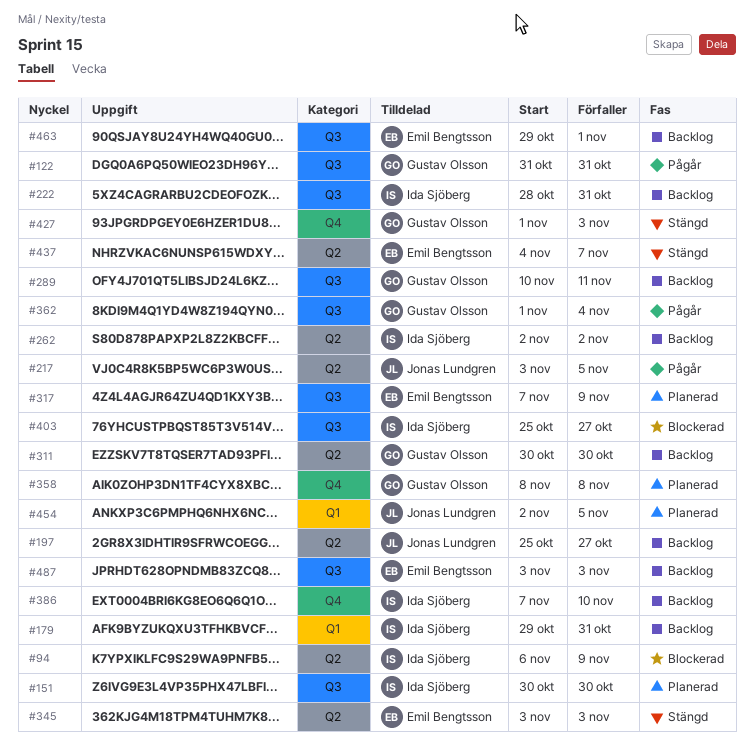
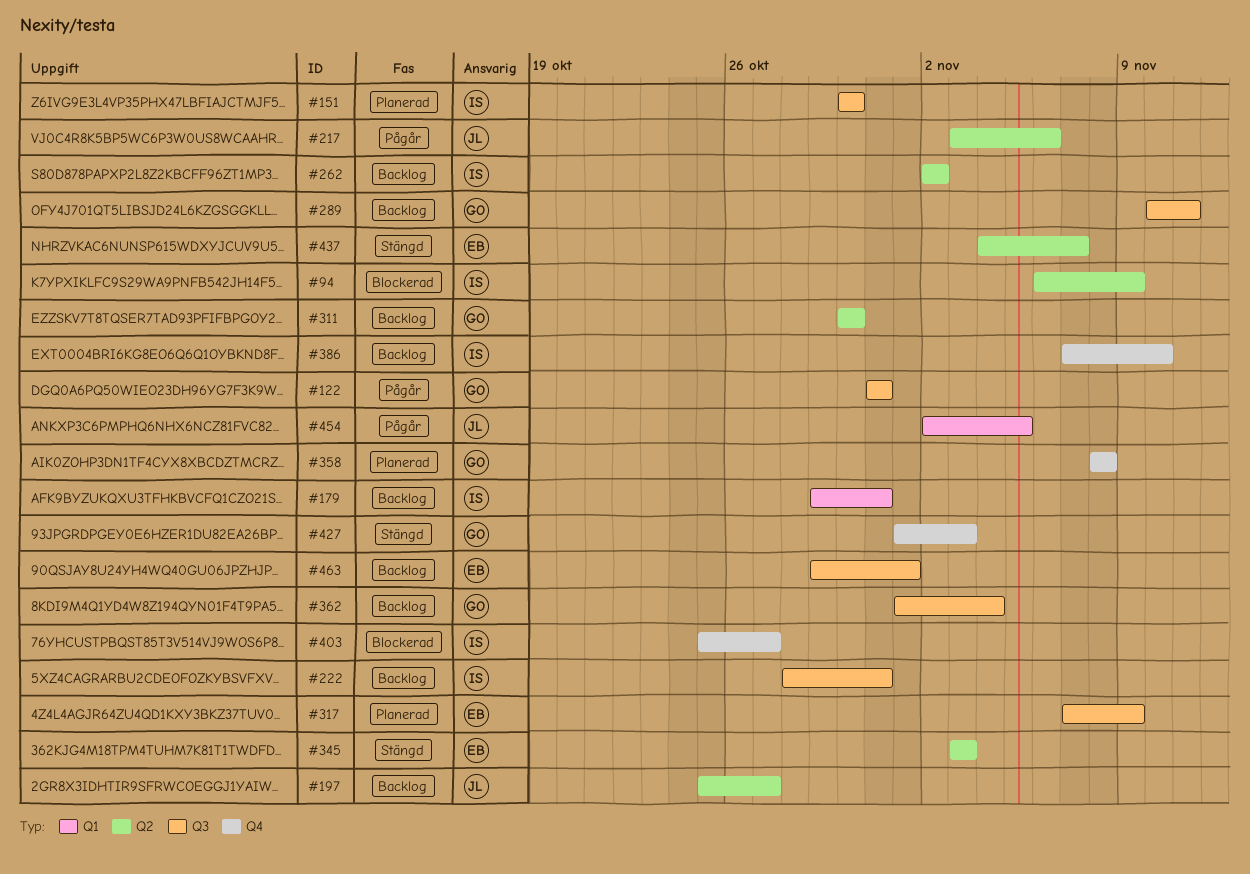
#217, due: Nov 5 -> Nov 6
#362, status: Pågår -> Backlog
#403, label: Q3 -> Q4
#454, status: Planerad -> Pågår
#487: present -> none

